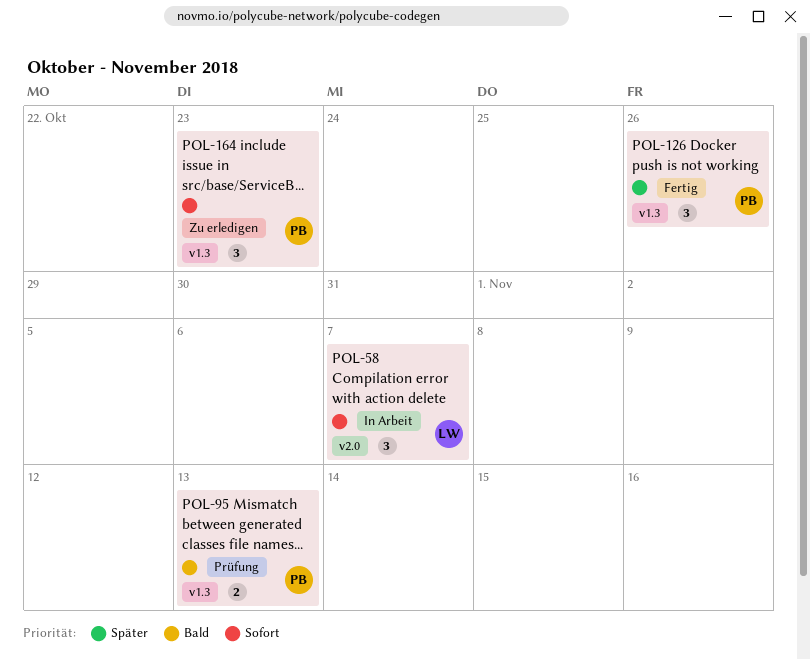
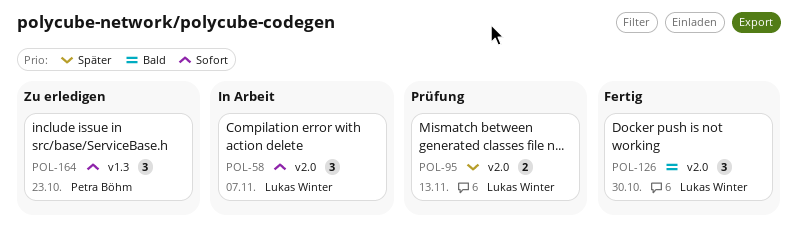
POL-95, owner: Petra Böhm -> Lukas Winter
POL-95, priority: Bald -> Später
POL-95, label: v1.3 -> v2.0
POL-126, owner: Petra Böhm -> Lukas Winter
POL-126, priority: Später -> Bald
POL-126, label: v1.3 -> v2.0
POL-126, due: Oct 26 -> Oct 30

